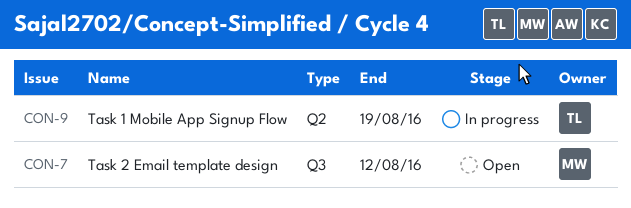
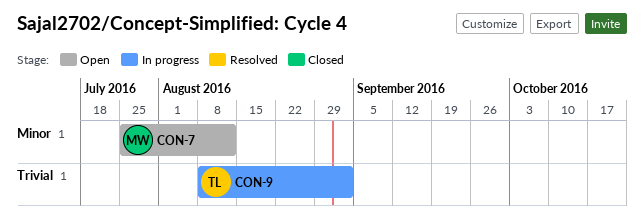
CON-9, due: Aug 19 -> Sep 2

